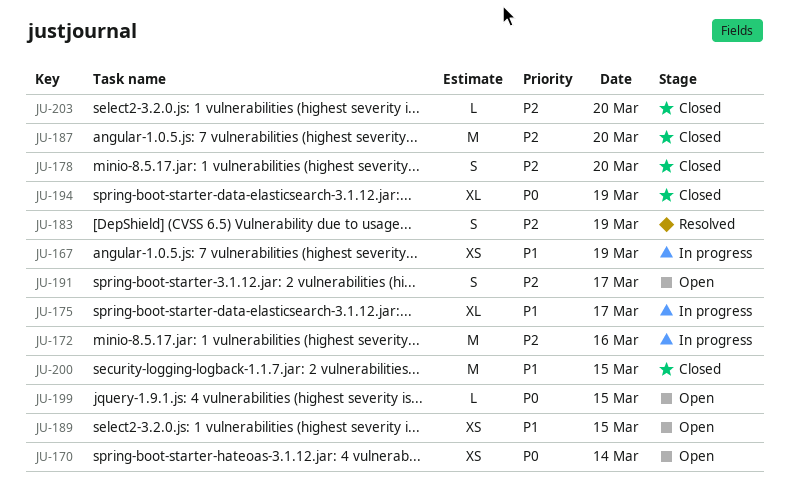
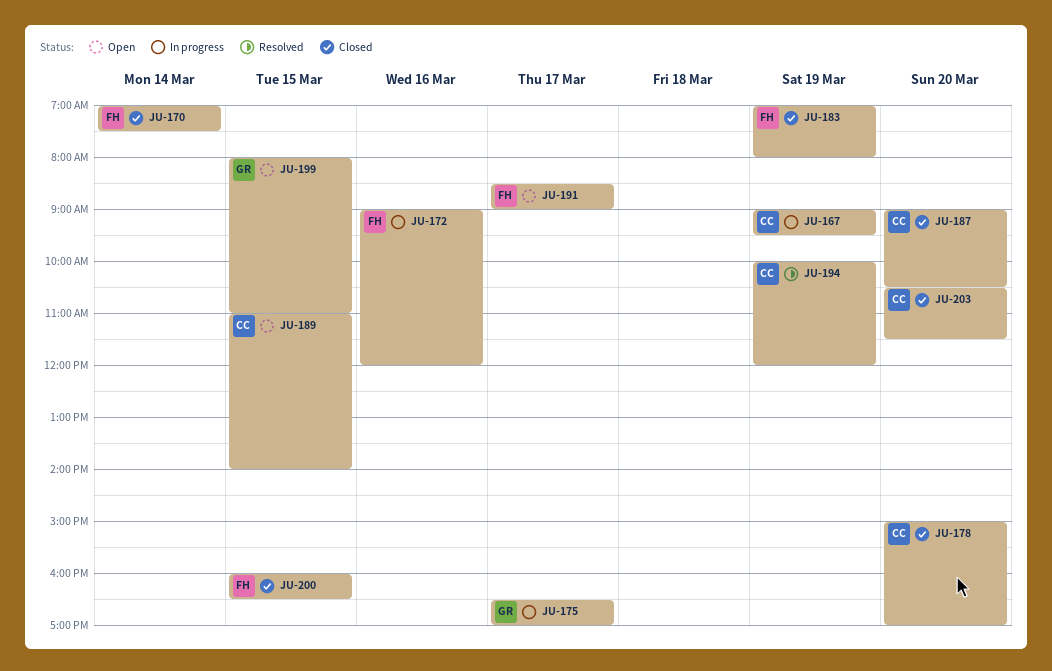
JU-170, status: Open -> Closed
JU-183, status: Resolved -> Closed
JU-194, status: Closed -> Resolved

